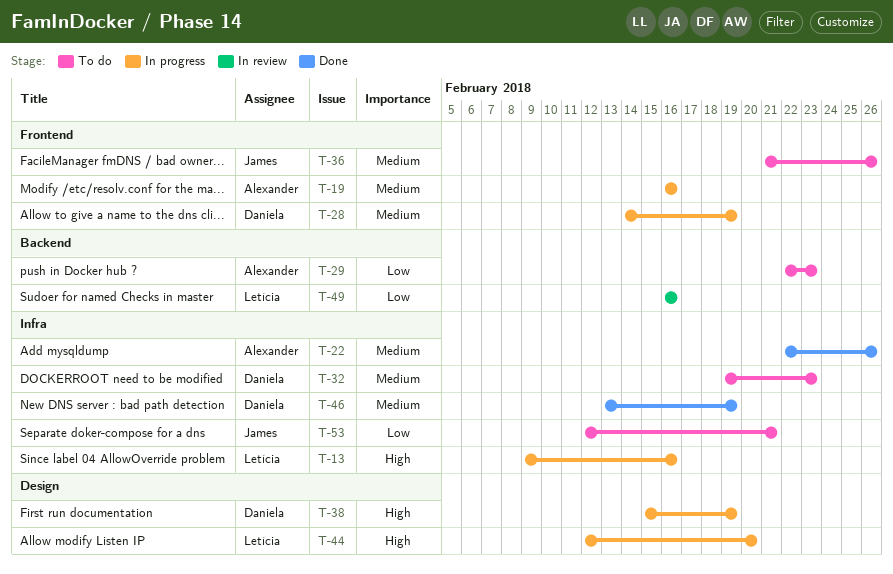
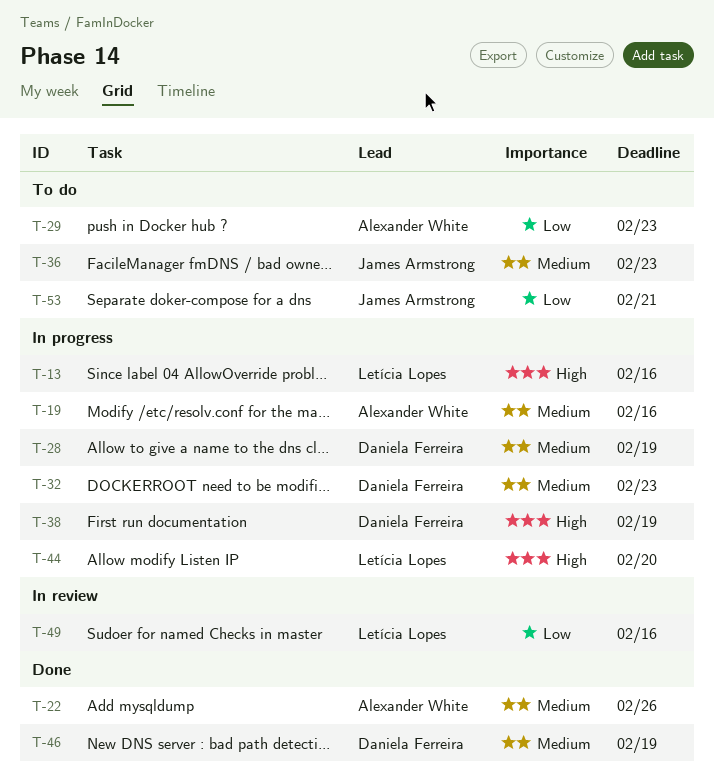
T-32, status: To do -> In progress
T-36, due: Feb 26 -> Feb 23

